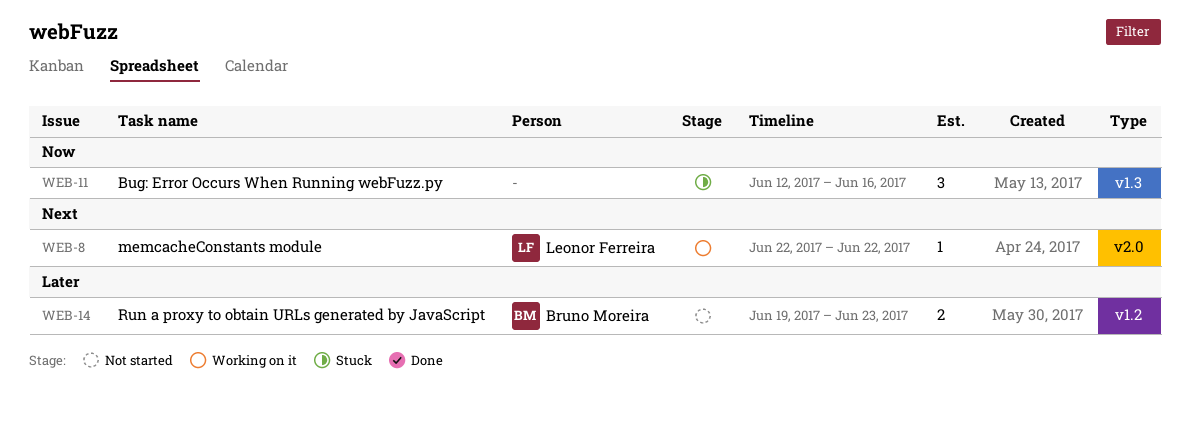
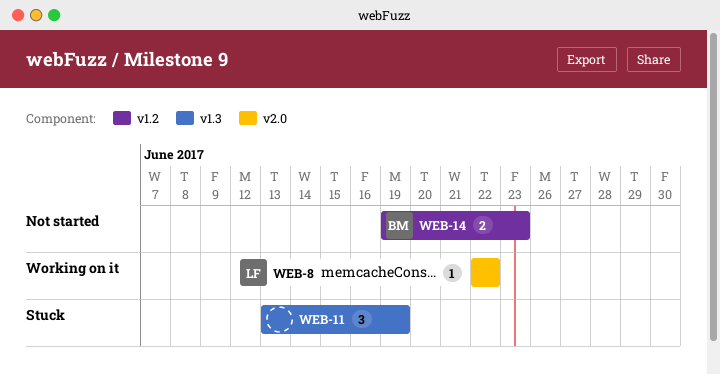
WEB-11, start: Jun 12 -> Jun 13
WEB-11, due: Jun 16 -> Jun 19

